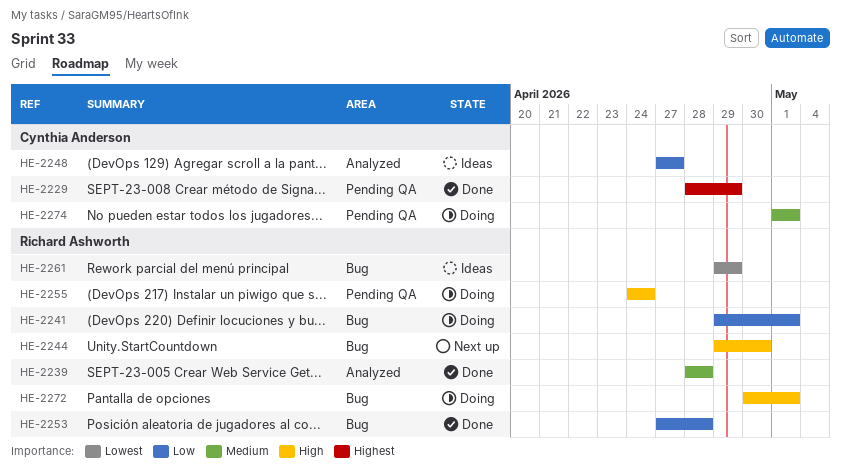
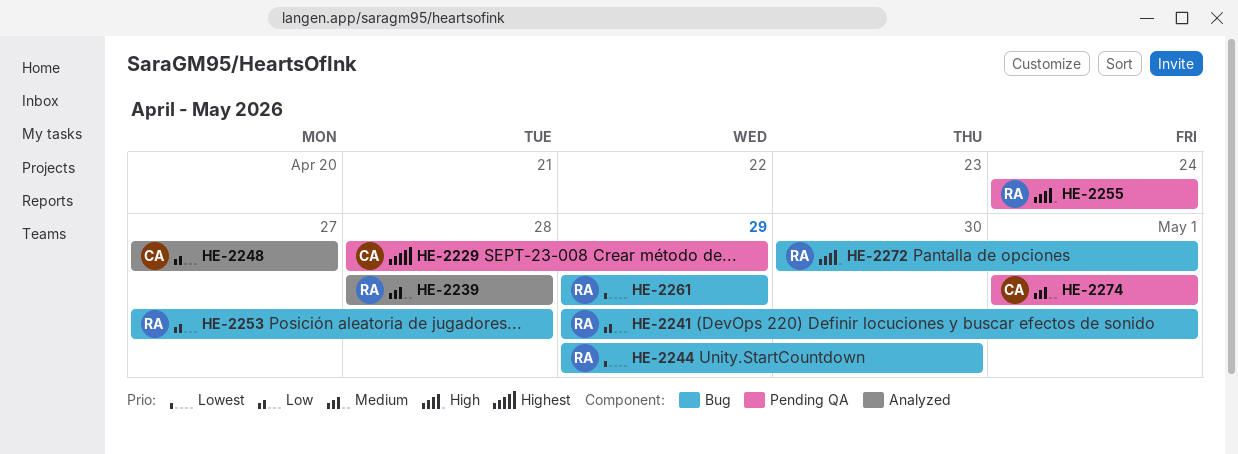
HE-2244, priority: High -> Lowest

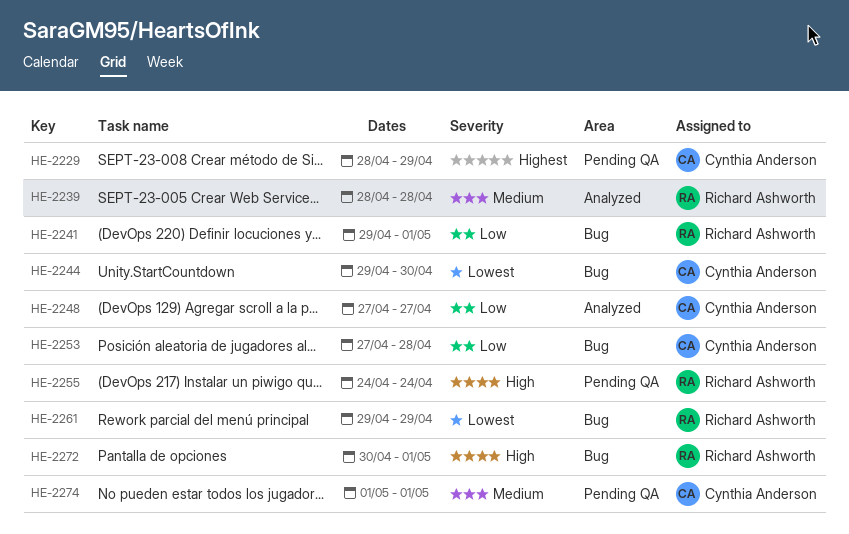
HE-2244, owner: Richard Ashworth -> Cynthia Anderson
HE-2253, owner: Richard Ashworth -> Cynthia Anderson

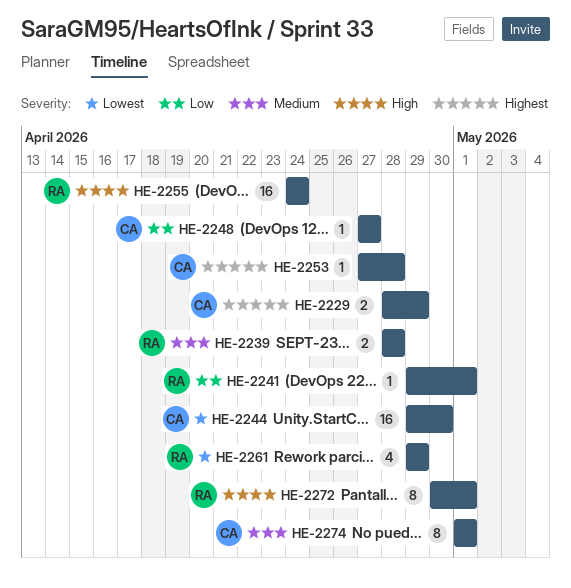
HE-2253, priority: Low -> Highest

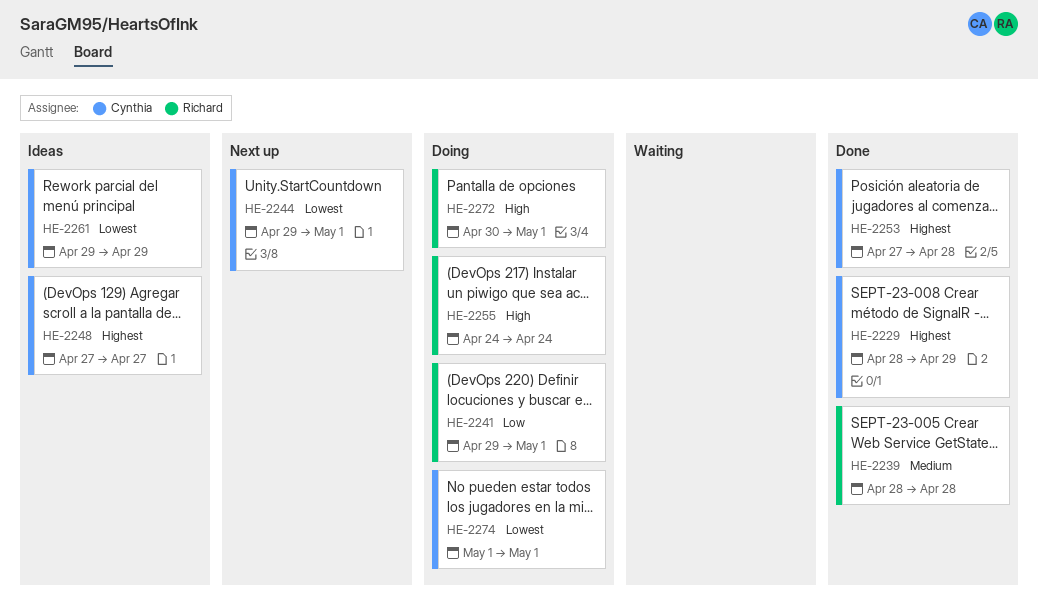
HE-2244, due: Apr 30 -> May 1
HE-2248, priority: Low -> Highest
HE-2261, owner: Richard -> Cynthia
HE-2274, priority: Medium -> Lowest

